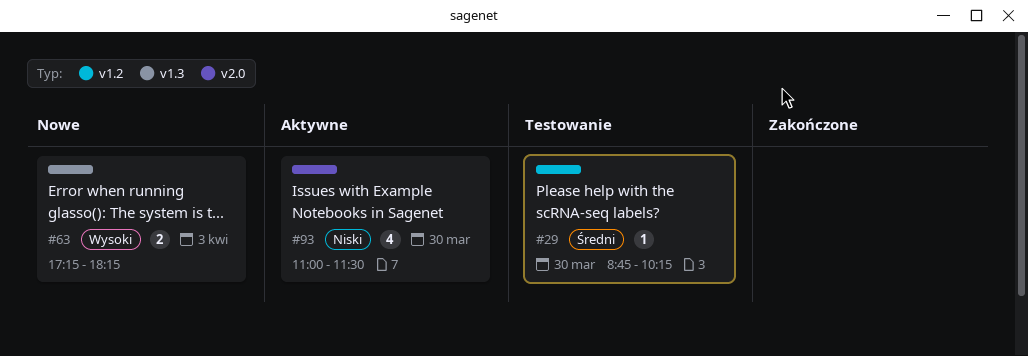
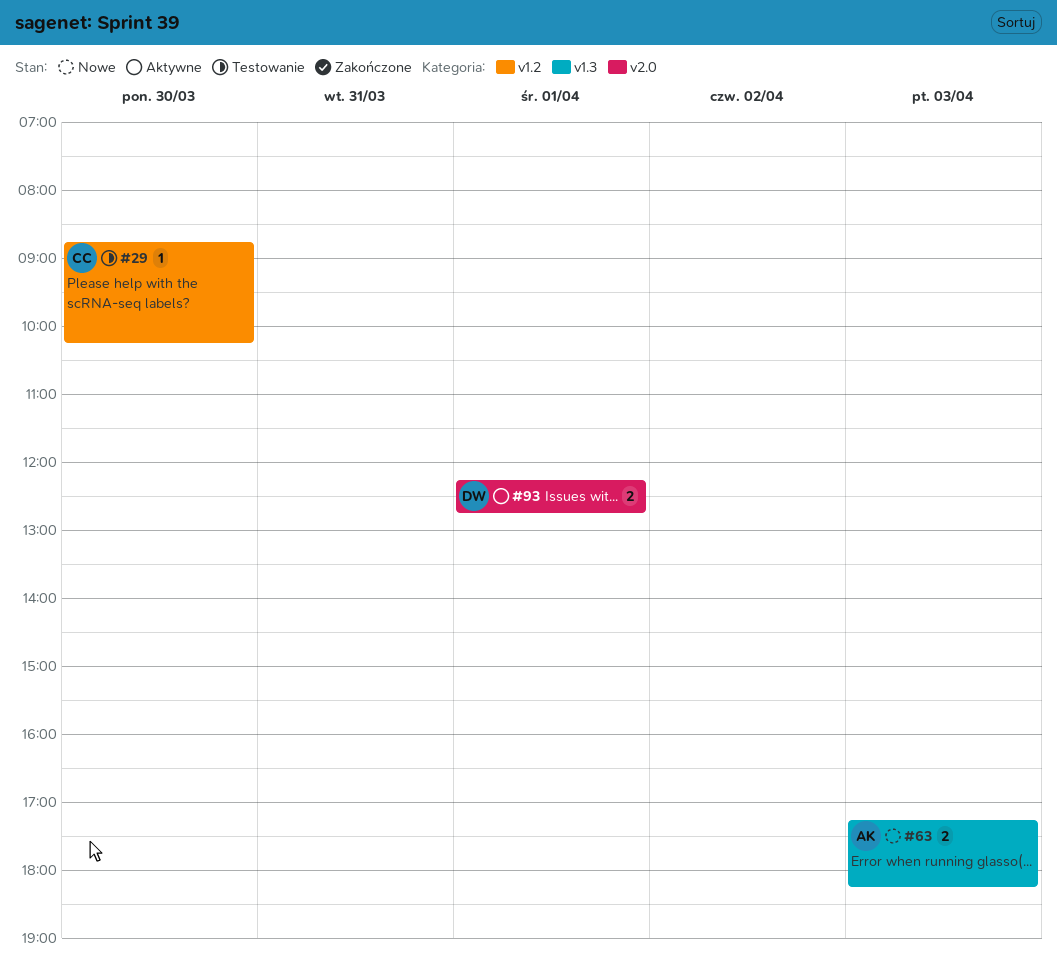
#93, estimate: 4 -> 2
#93, day: Mar 30 -> Apr 1
#93, begins: 11:00 -> 12:15
#93, ends: 11:30 -> 12:45

